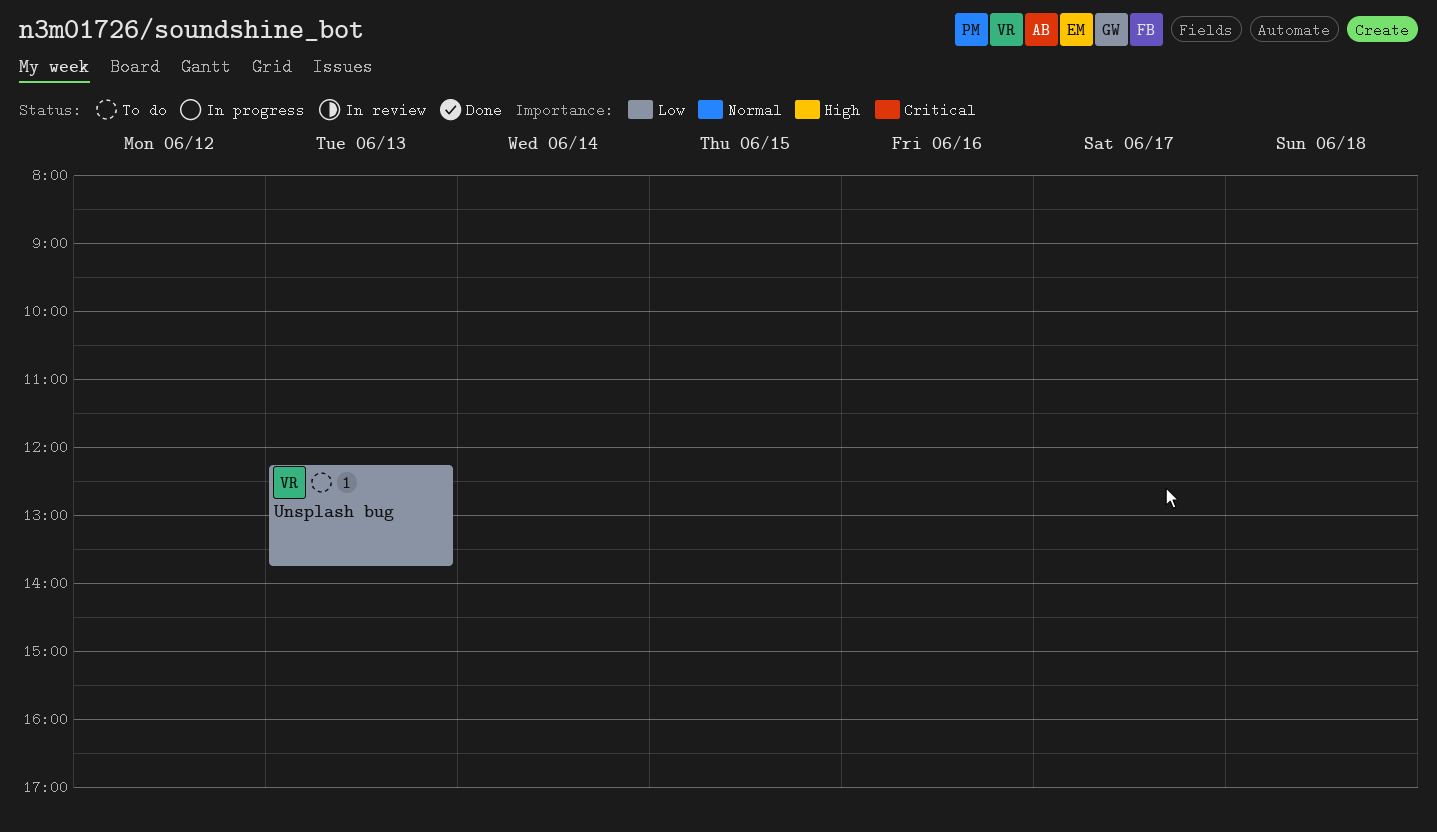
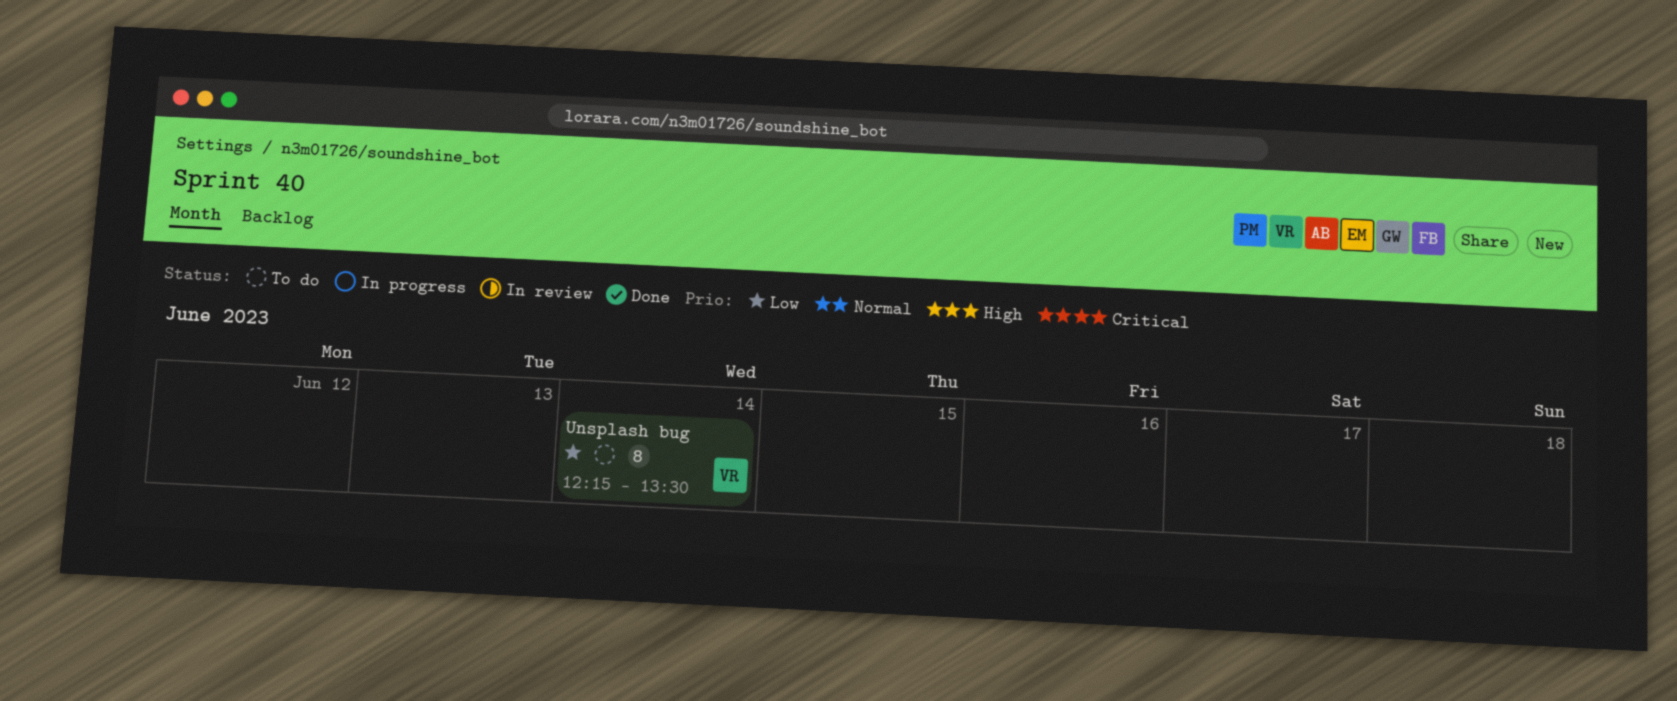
Unsplash bug, estimate: 1 -> 8
Unsplash bug, day: Jun 13 -> Jun 14
Unsplash bug, ends: 13:45 -> 13:30

